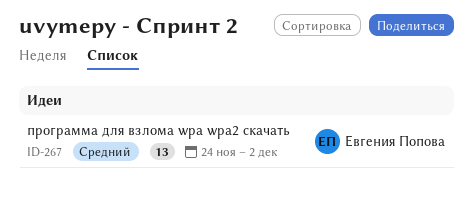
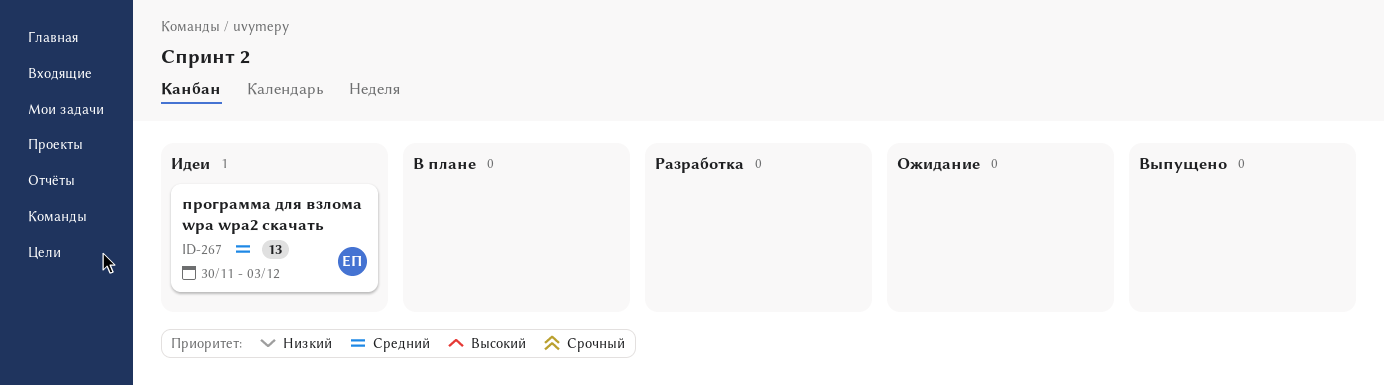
ID-267, start: Nov 24 -> Nov 30
ID-267, due: Dec 2 -> Dec 3

